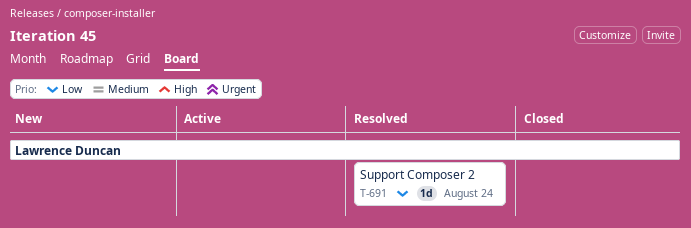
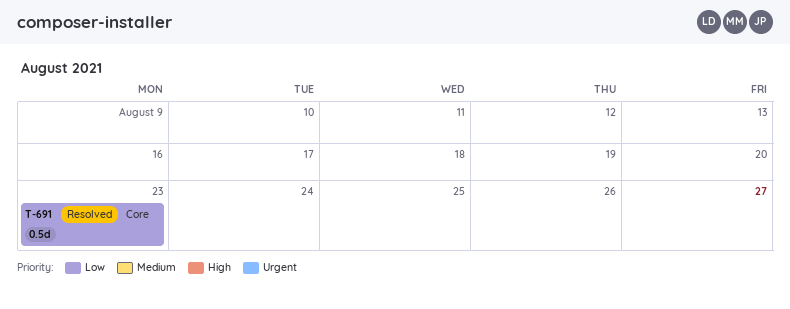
T-691, estimate: 1d -> 0.5d
T-691, due: Aug 24 -> Aug 23

